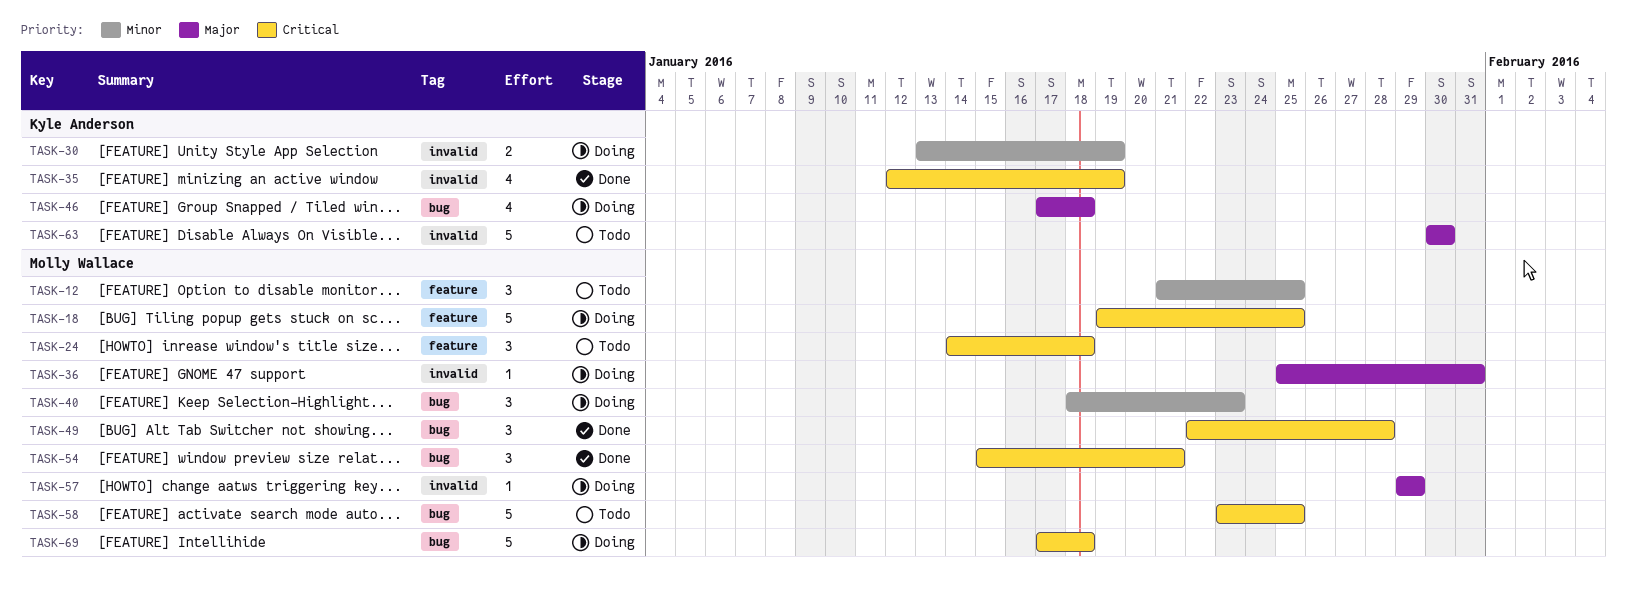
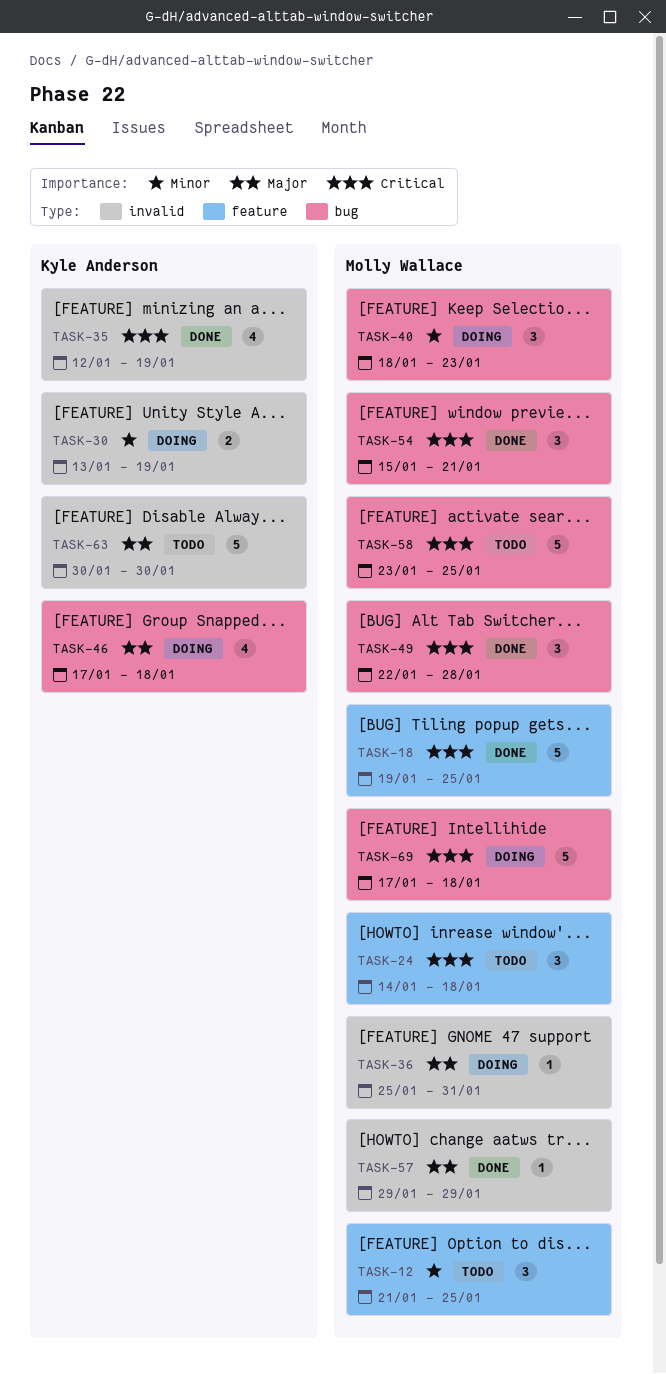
TASK-18, status: Doing -> Done
TASK-57, status: Doing -> Done

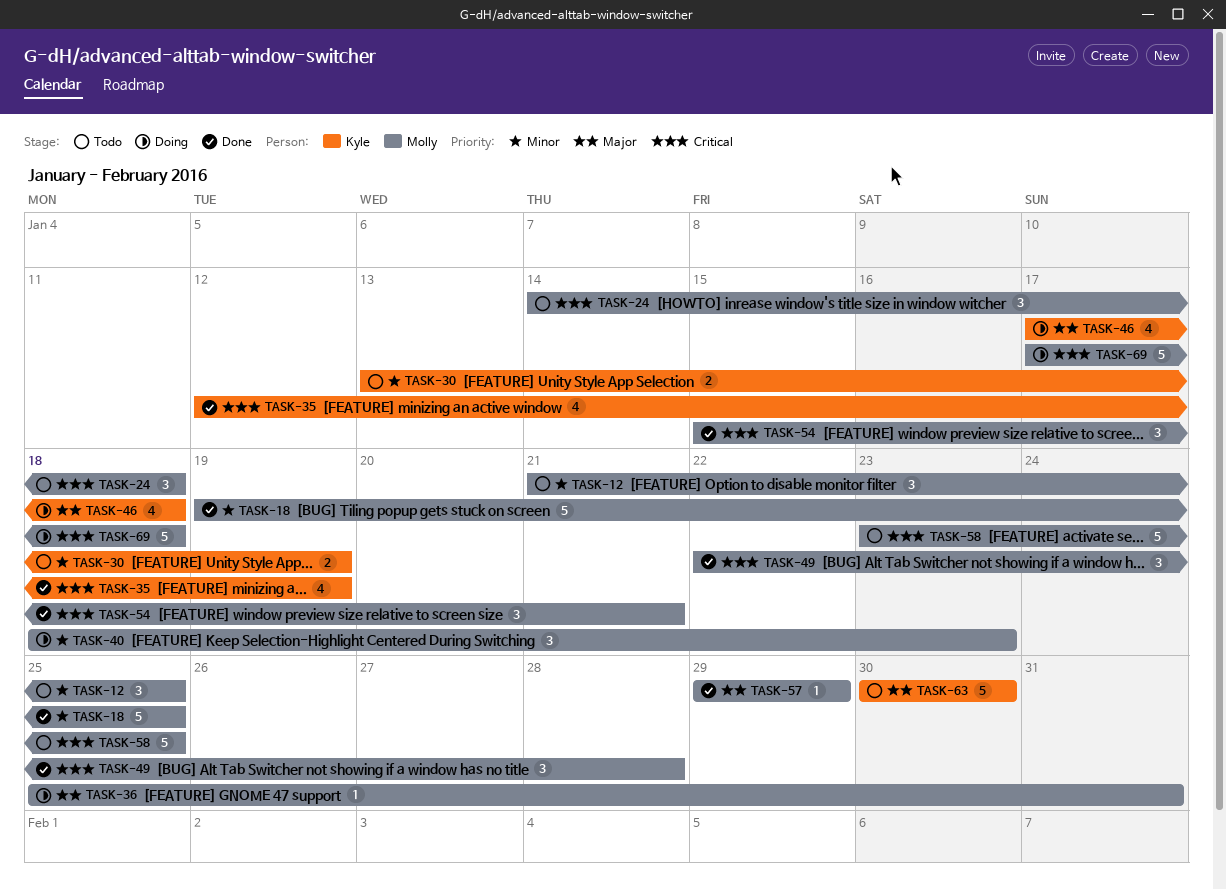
TASK-18, priority: Critical -> Minor
TASK-30, status: Doing -> Todo

